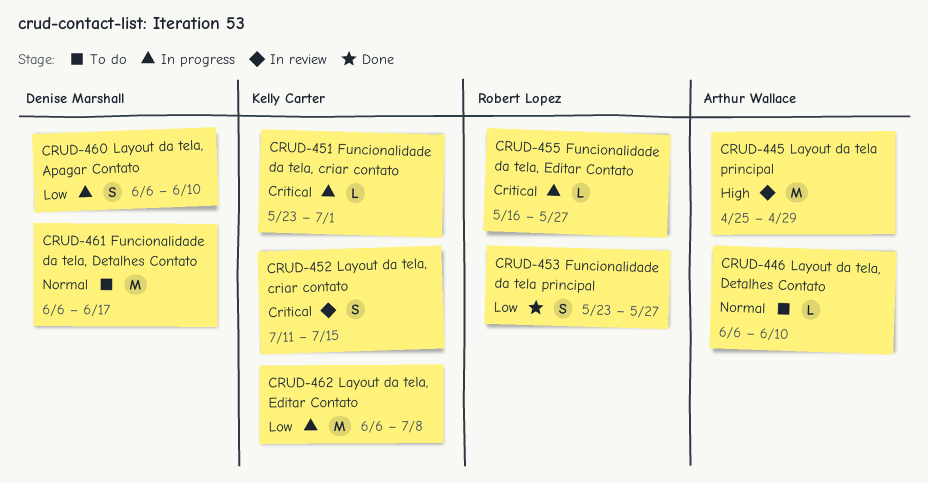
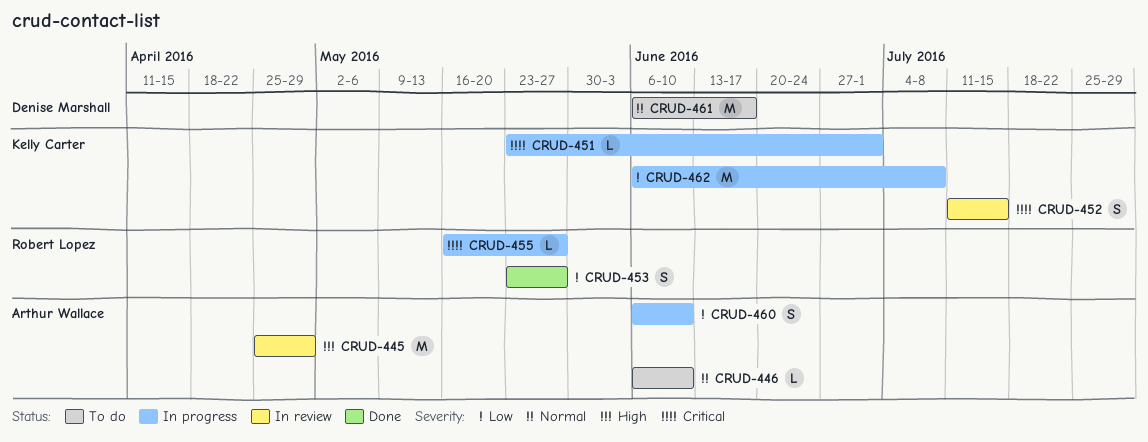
CRUD-460, owner: Denise Marshall -> Arthur Wallace

